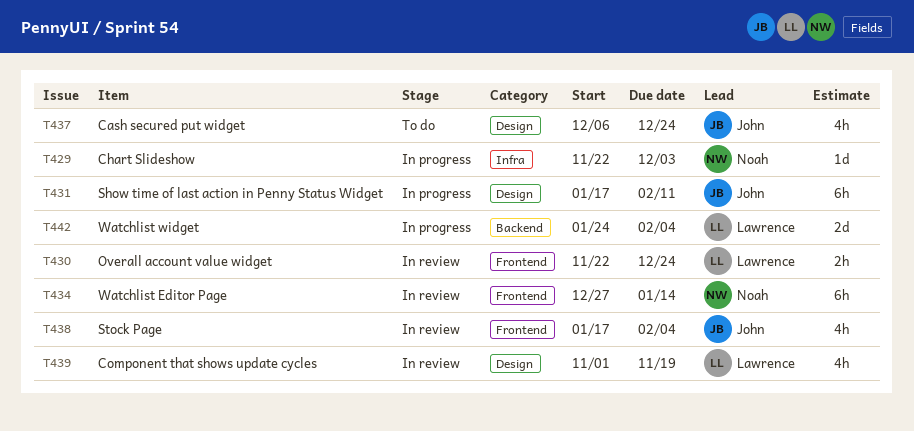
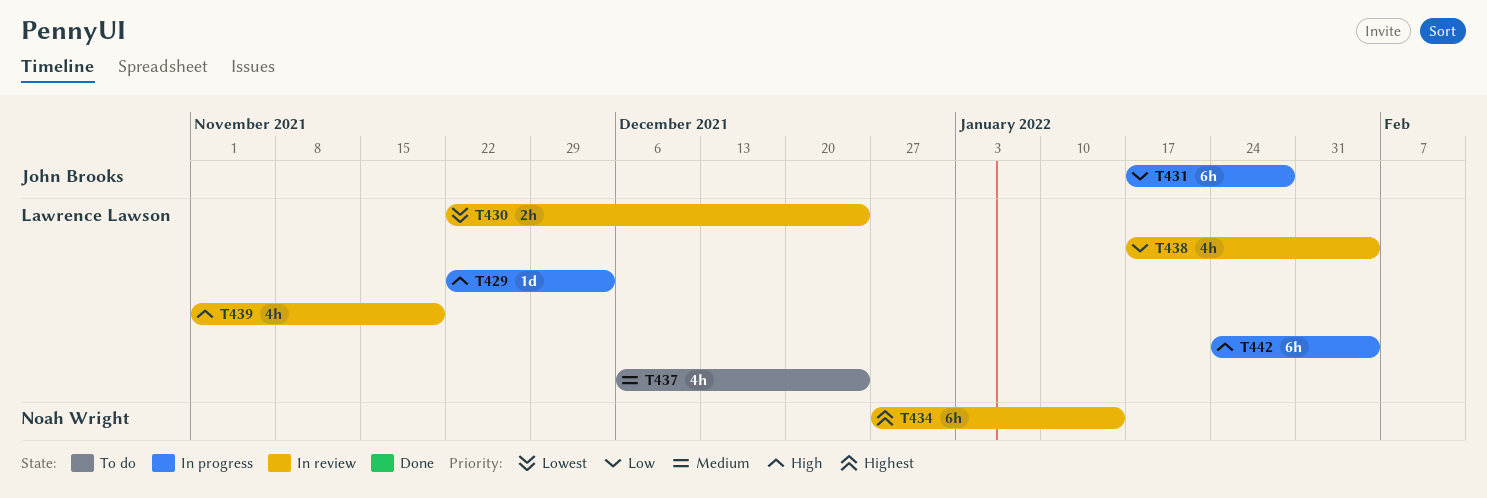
T429, owner: Noah Wright -> Lawrence Lawson
T431, due: Feb 11 -> Jan 28
T437, owner: John Brooks -> Lawrence Lawson
T438, owner: John Brooks -> Lawrence Lawson
T442, estimate: 2d -> 6h

